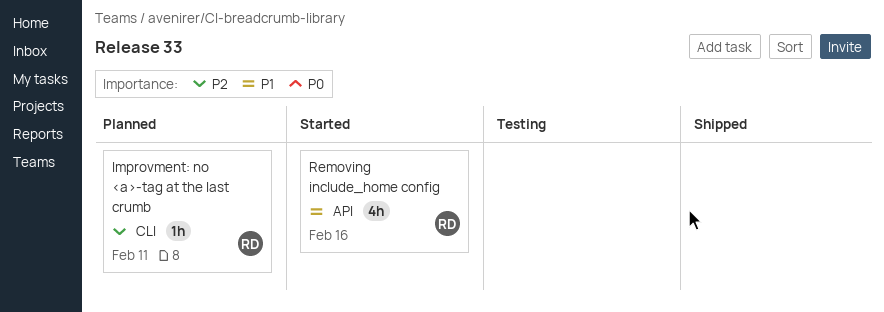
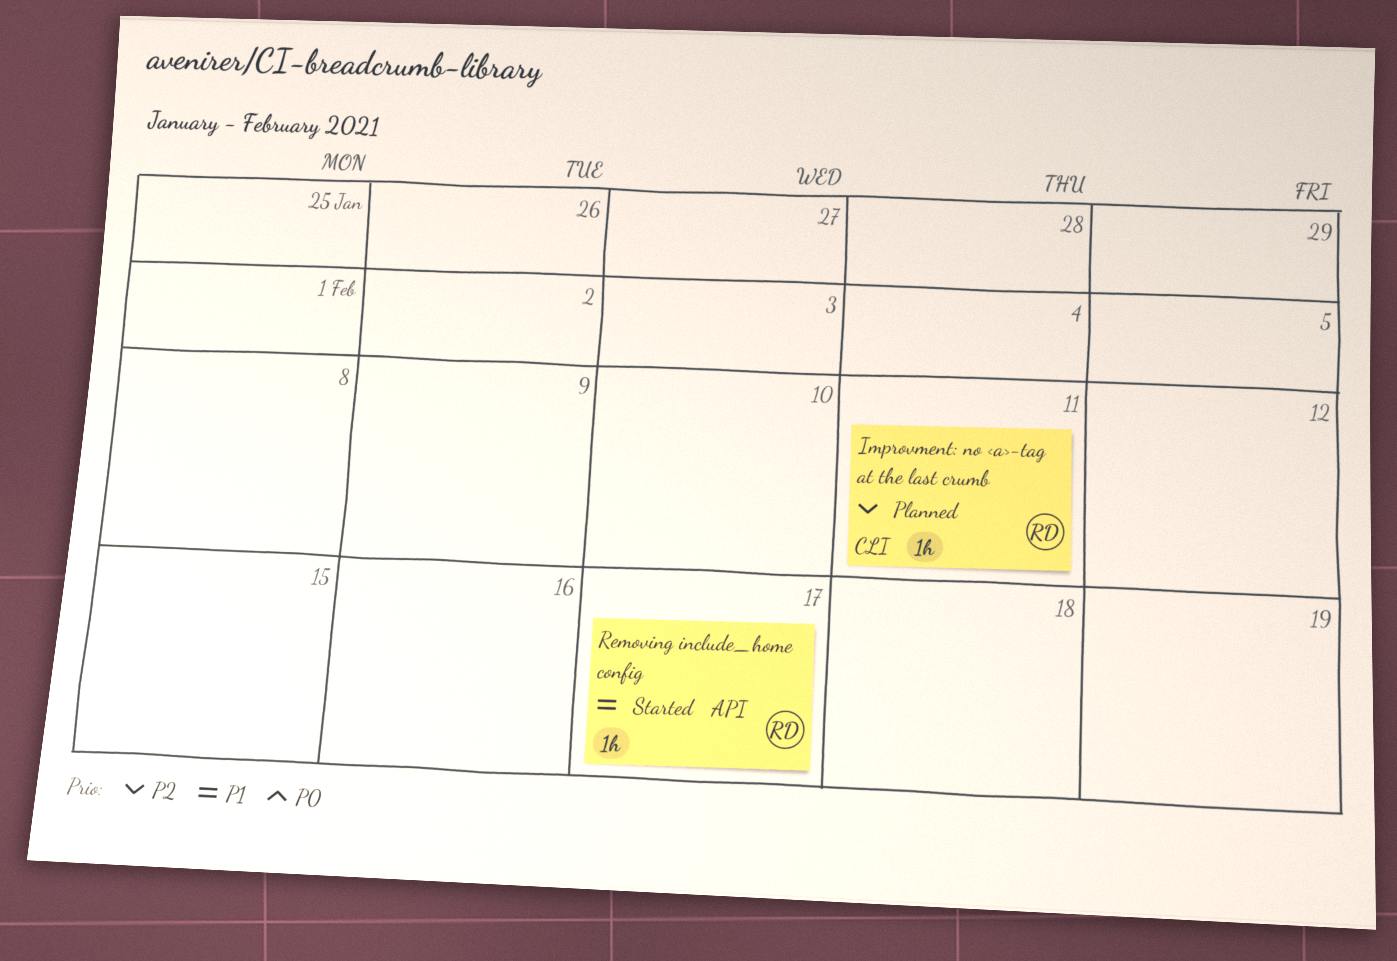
Removing include_home config, estimate: 4h -> 1h
Removing include_home config, due: Feb 16 -> Feb 17

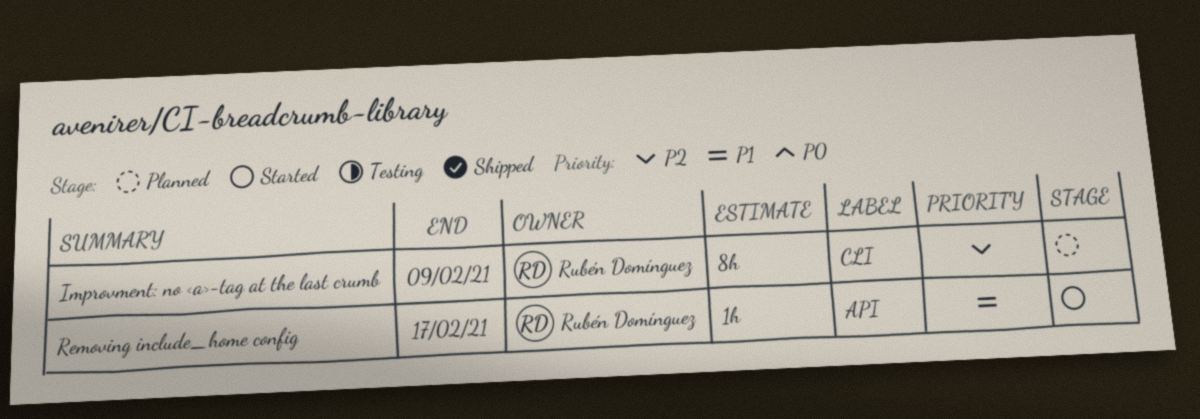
Improvment: no <a>-tag at the last crumb, estimate: 1h -> 8h
Improvment: no <a>-tag at the last crumb, due: Feb 11 -> Feb 9

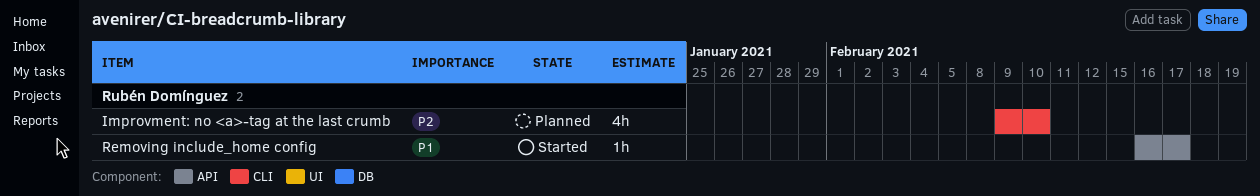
Improvment: no <a>-tag at the last crumb, estimate: 8h -> 4h
Improvment: no <a>-tag at the last crumb, due: Feb 9 -> Feb 10

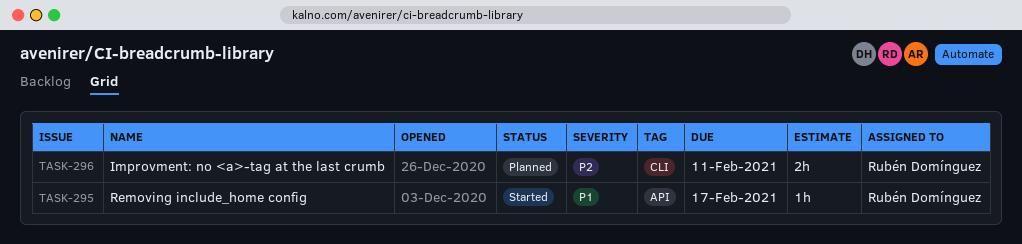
Improvment: no <a>-tag at the last crumb, estimate: 4h -> 2h
Improvment: no <a>-tag at the last crumb, due: Feb 10 -> Feb 11

